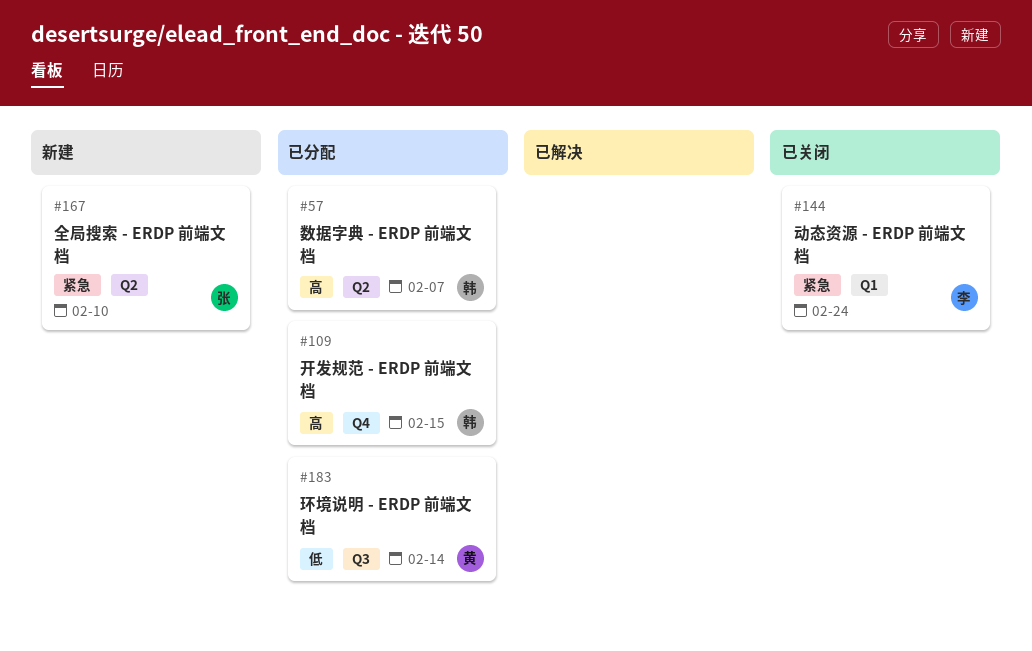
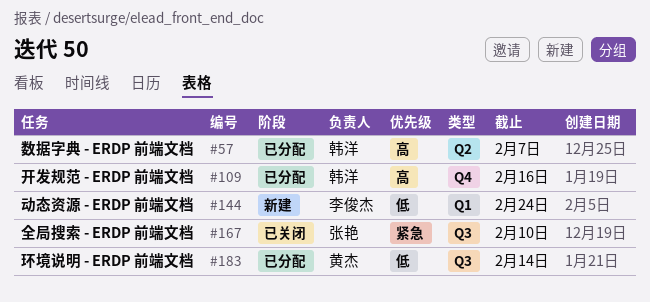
#109, due: Feb 15 -> Feb 16
#144, status: 已关闭 -> 新建
#144, priority: 紧急 -> 低
#167, status: 新建 -> 已关闭
#167, label: Q2 -> Q3

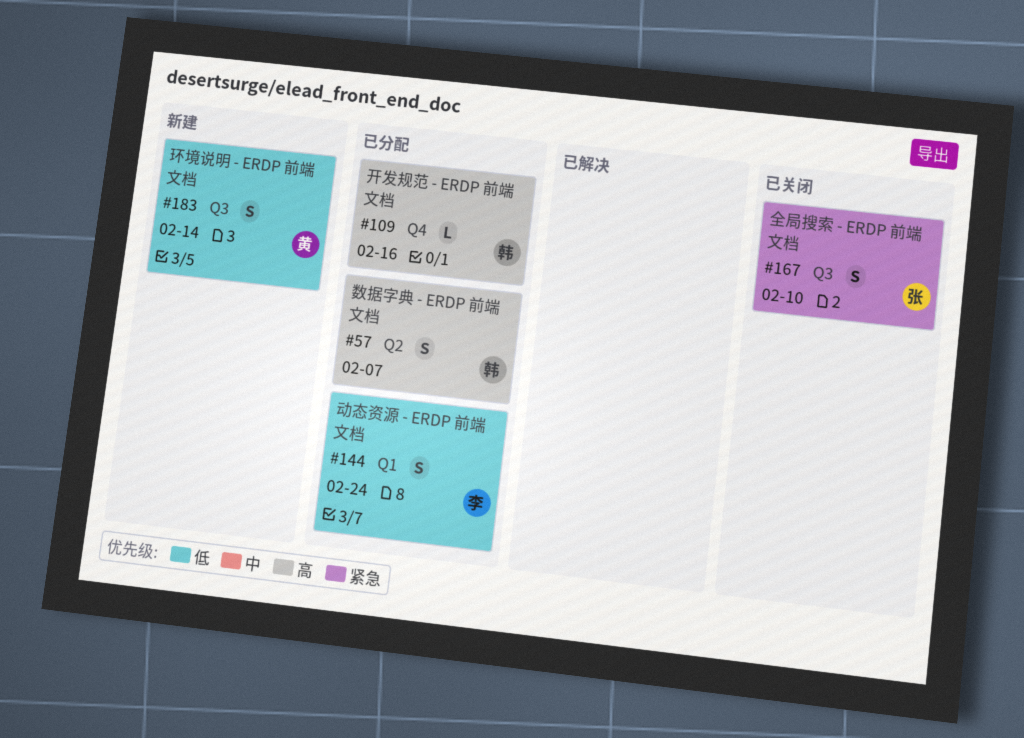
#144, status: 新建 -> 已分配
#183, status: 已分配 -> 新建

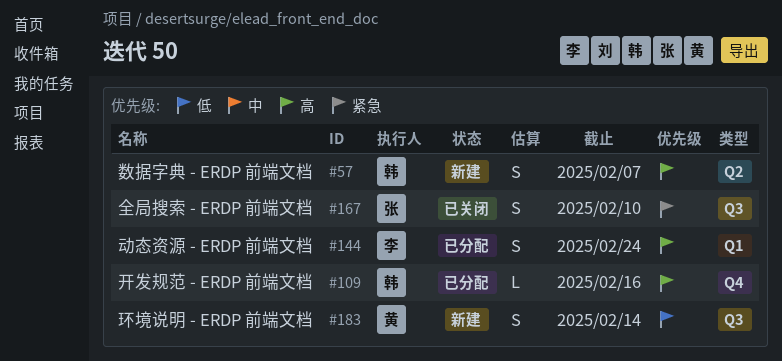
#57, status: 已分配 -> 新建
#144, priority: 低 -> 高

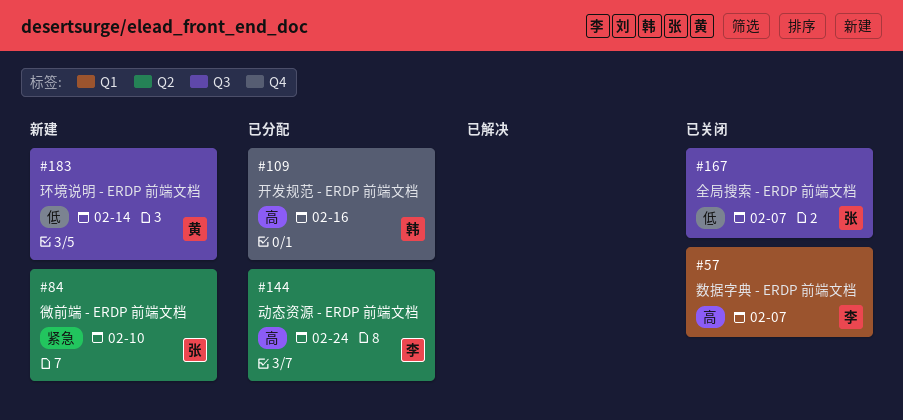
#57, status: 新建 -> 已关闭
#57, owner: 韩 -> 李
#57, label: Q2 -> Q1
#84: none -> present
#144, label: Q1 -> Q2
#167, priority: 紧急 -> 低
#167, due: Feb 10 -> Feb 7

